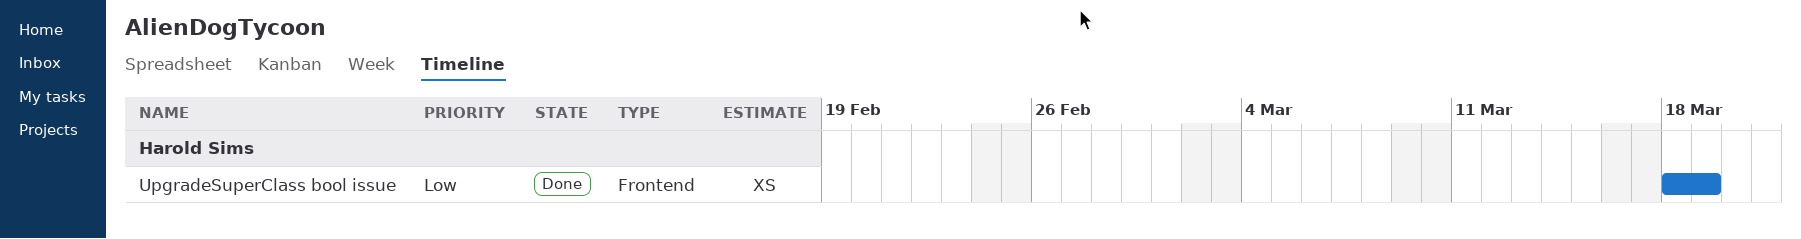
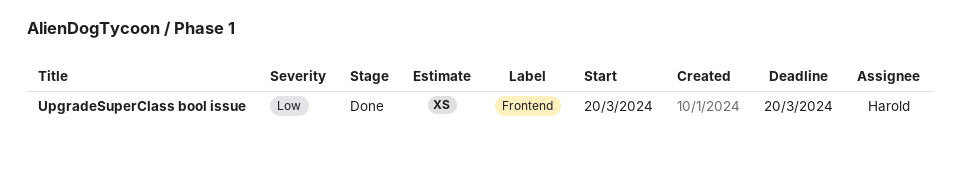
UpgradeSuperClass bool issue, start: Mar 18 -> Mar 20
UpgradeSuperClass bool issue, due: Mar 19 -> Mar 20

